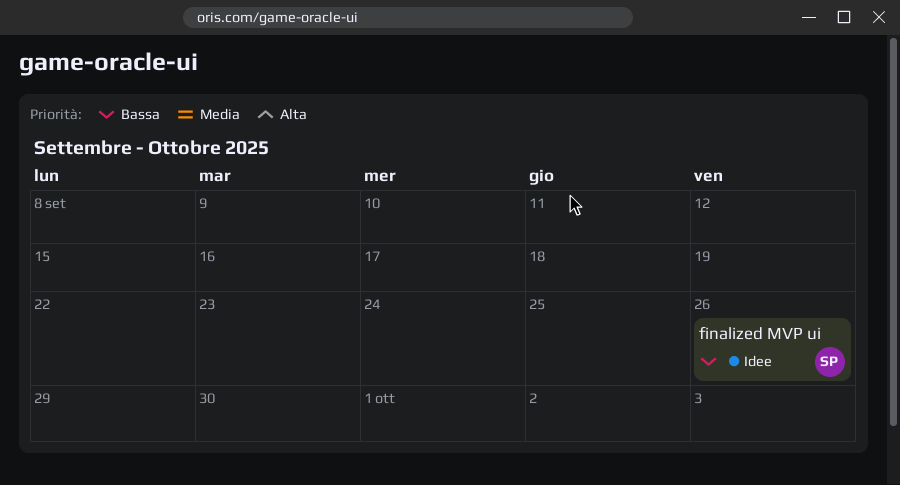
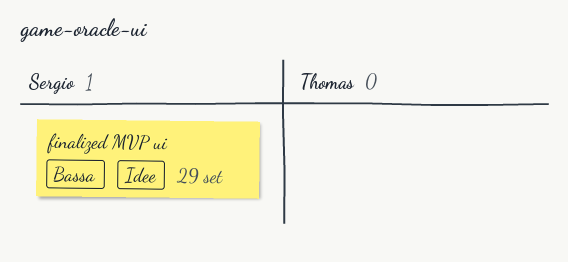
finalized MVP ui, due: Sep 26 -> Sep 29

